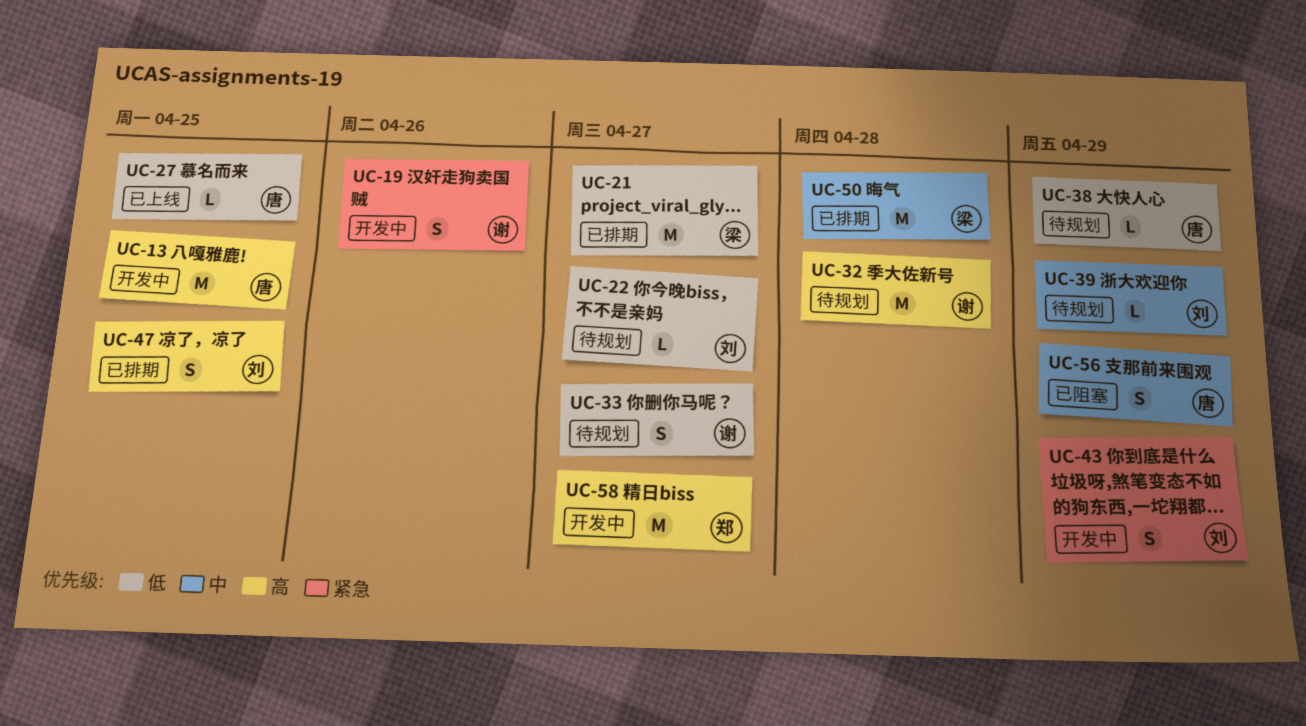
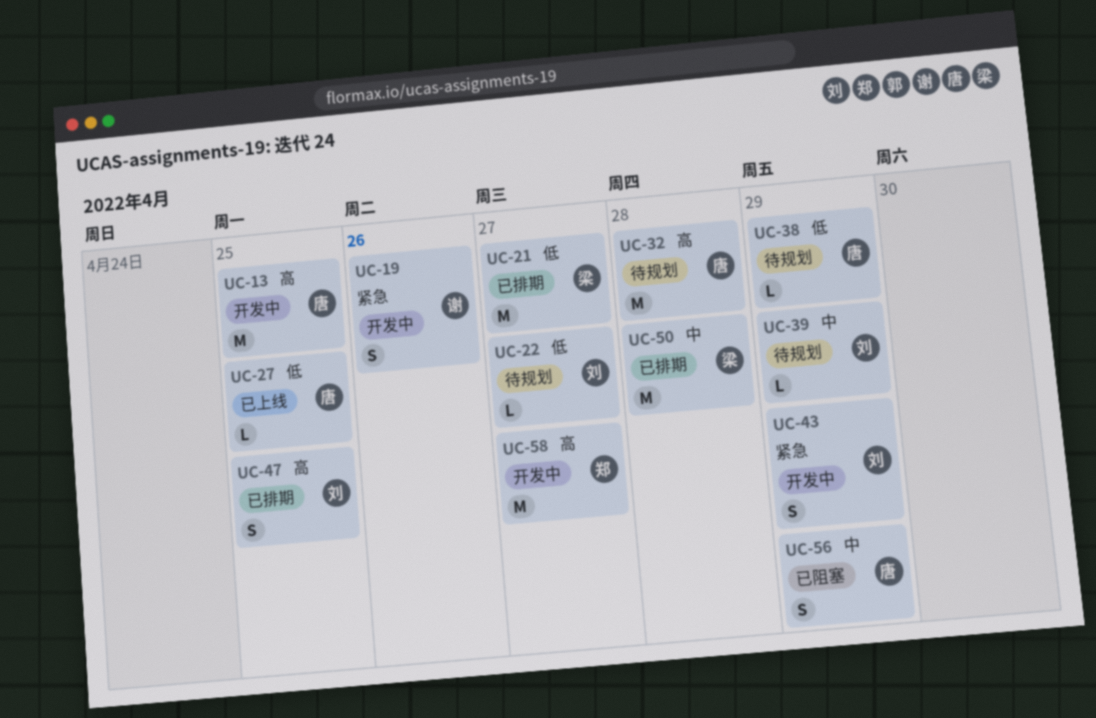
UC-32, owner: 谢 -> 唐
UC-33: present -> none

